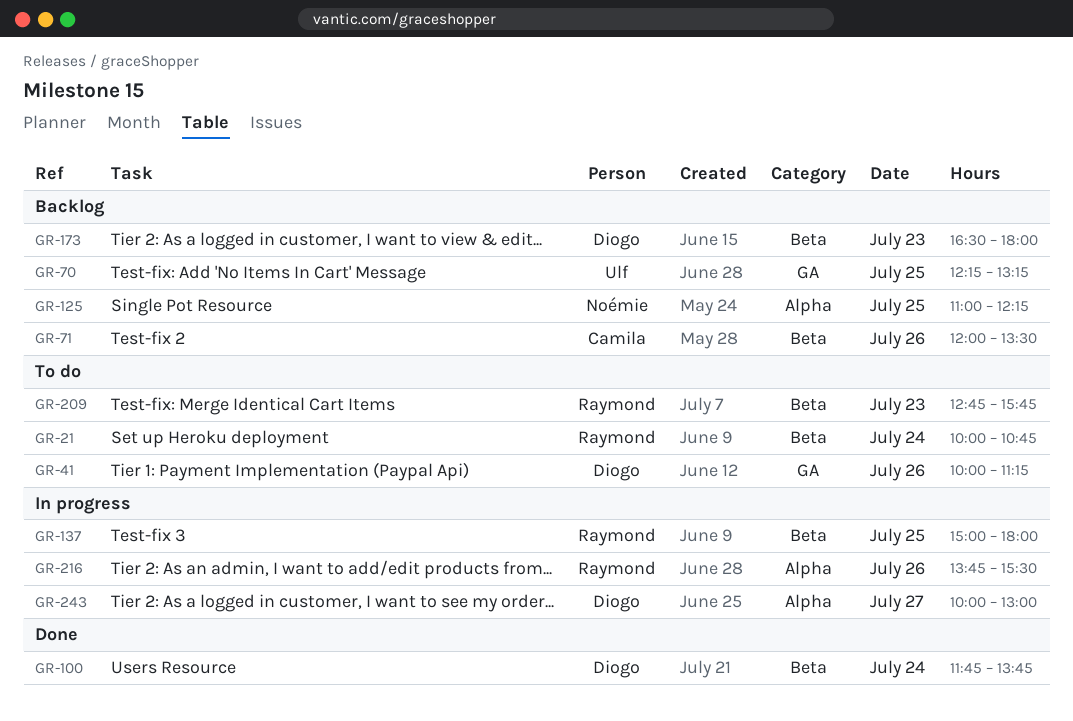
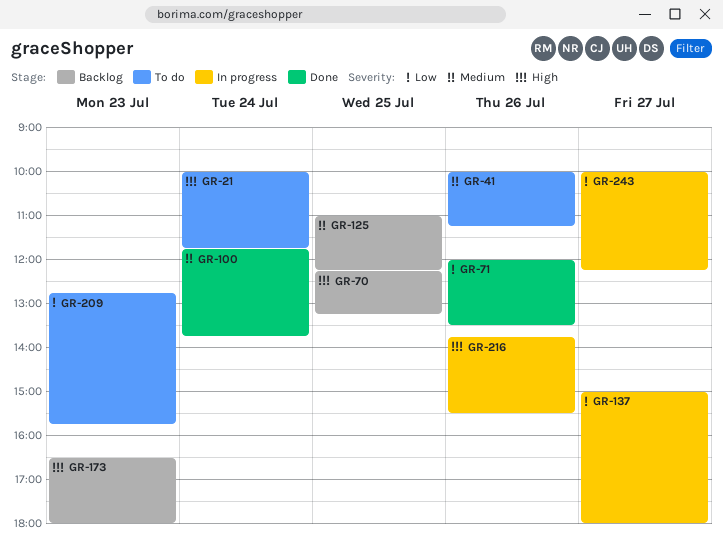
GR-21, ends: 10:45 -> 11:45
GR-71, status: Backlog -> Done
GR-137, day: Jul 25 -> Jul 27
GR-243, ends: 13:00 -> 12:15

